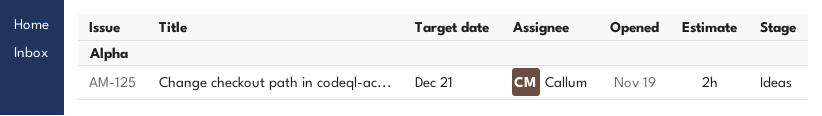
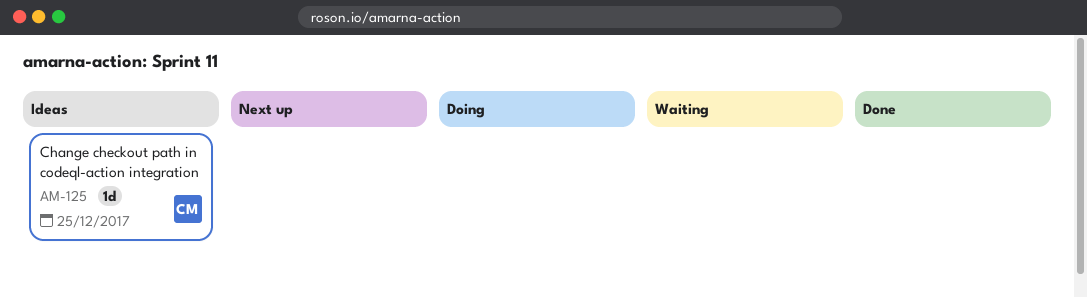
AM-125, estimate: 2h -> 1d
AM-125, due: Dec 21 -> Dec 25

